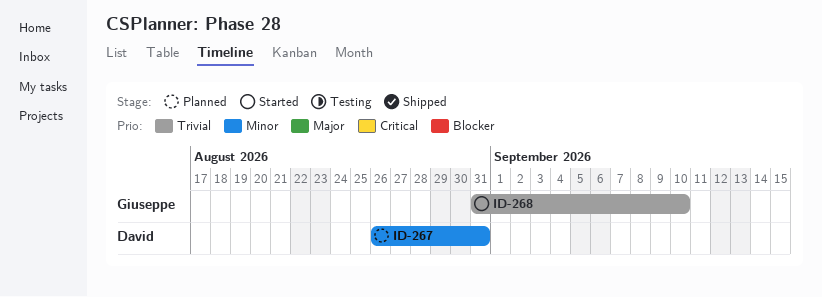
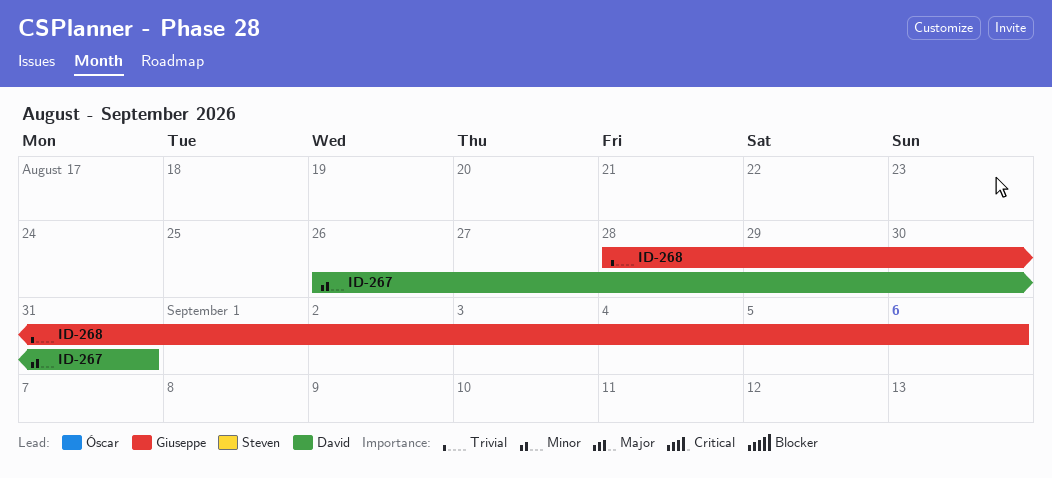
ID-268, start: Aug 31 -> Aug 28
ID-268, due: Sep 10 -> Sep 6

